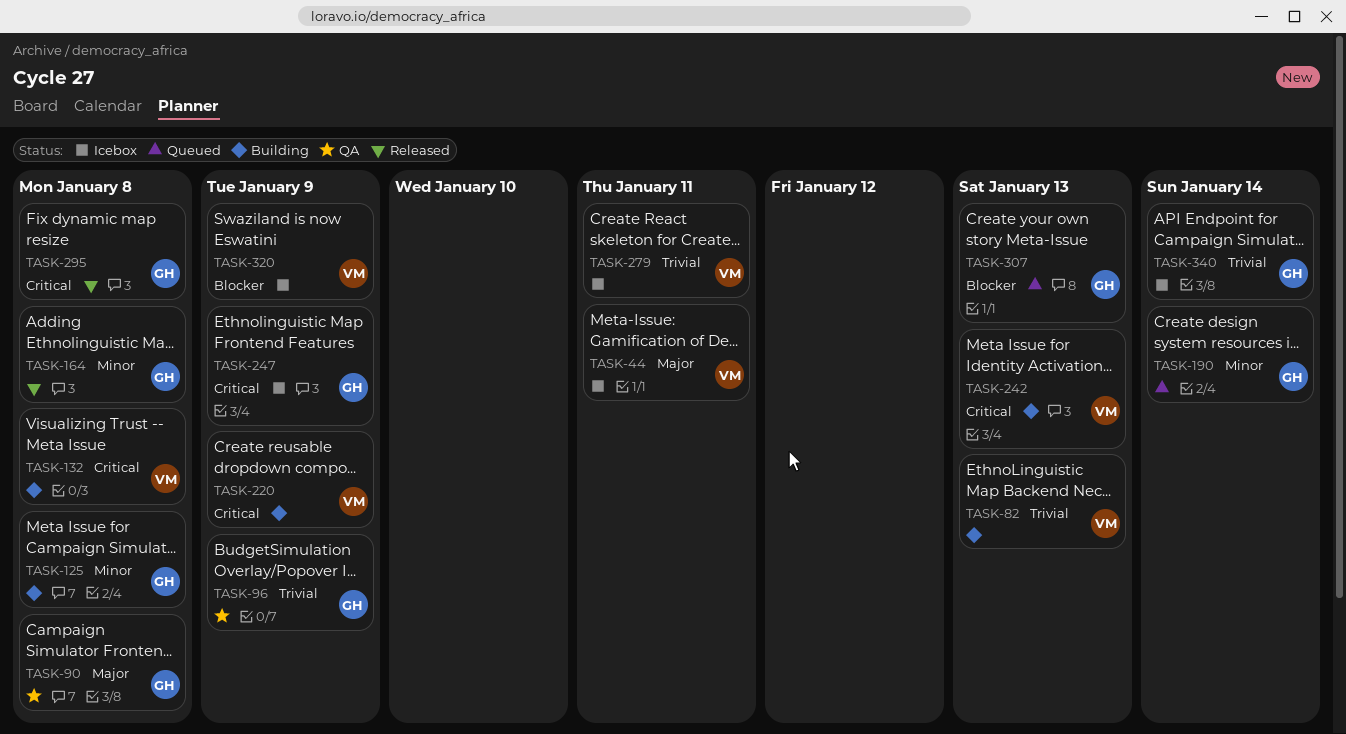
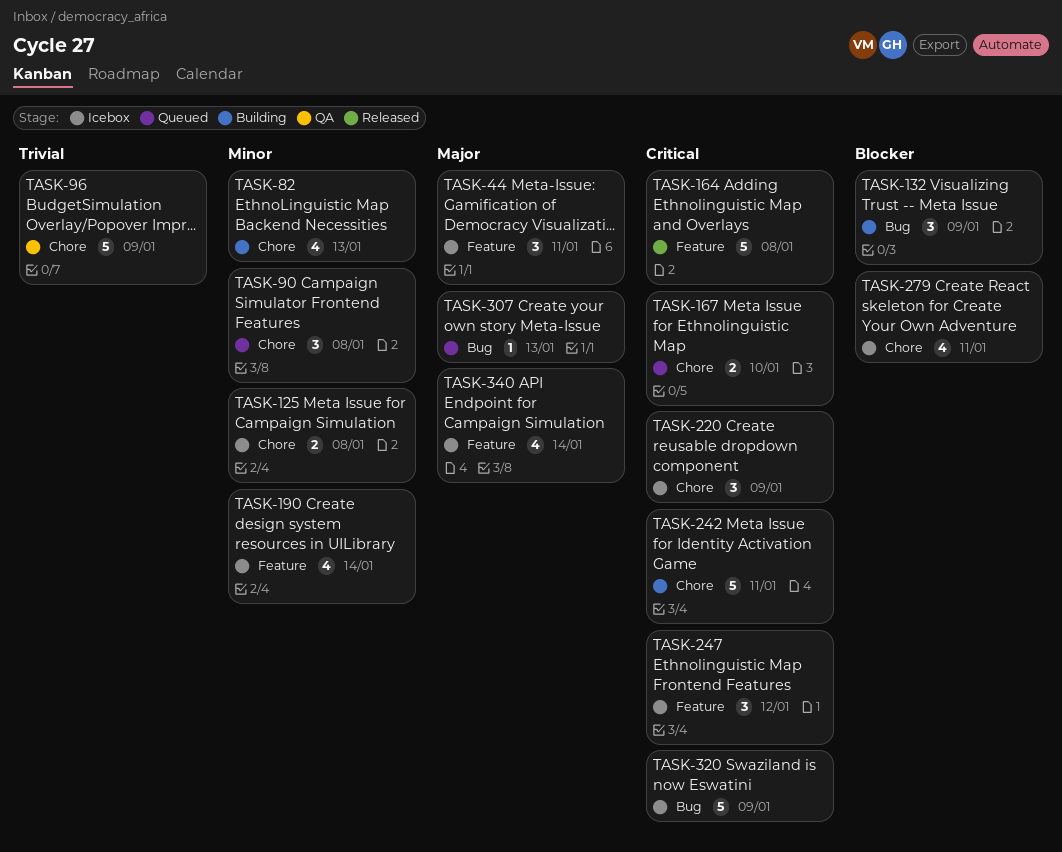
TASK-82, priority: Trivial -> Minor
TASK-90, status: QA -> Queued
TASK-90, priority: Major -> Minor
TASK-125, status: Building -> Icebox
TASK-132, priority: Critical -> Blocker
TASK-132, due: Jan 8 -> Jan 9
TASK-164, priority: Minor -> Critical
TASK-167: none -> present
TASK-190, status: Queued -> Icebox
TASK-220, status: Building -> Icebox
TASK-242, due: Jan 13 -> Jan 11
TASK-247, due: Jan 9 -> Jan 12
TASK-279, priority: Trivial -> Blocker
TASK-295: present -> none
TASK-307, priority: Blocker -> Major
TASK-320, priority: Blocker -> Critical
TASK-340, priority: Trivial -> Major

